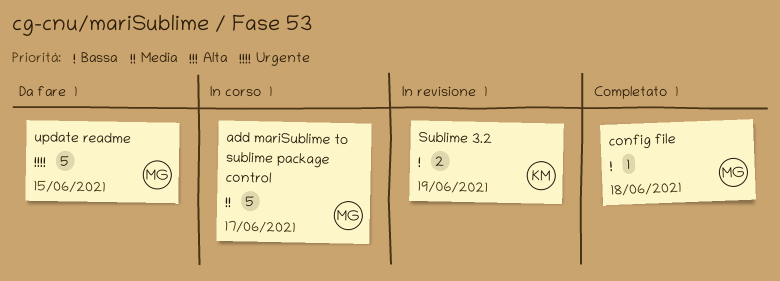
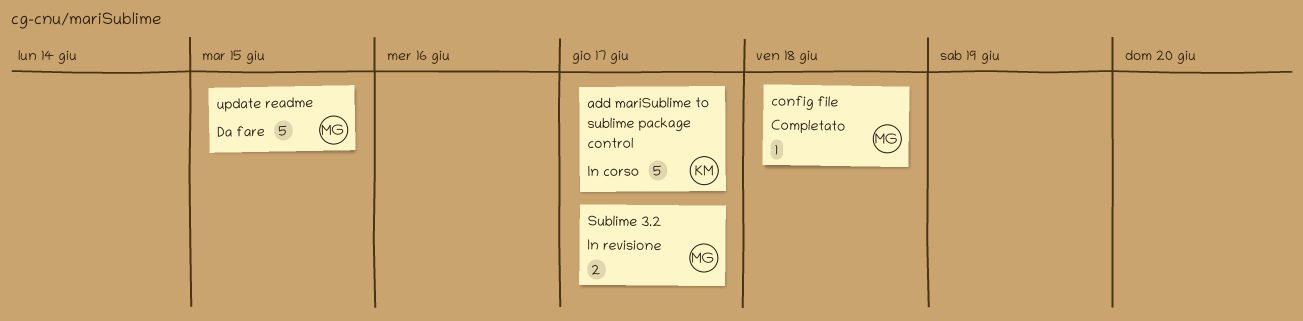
add mariSublime to sublime package control, owner: MG -> KM
Sublime 3.2, owner: KM -> MG
Sublime 3.2, due: Jun 19 -> Jun 17

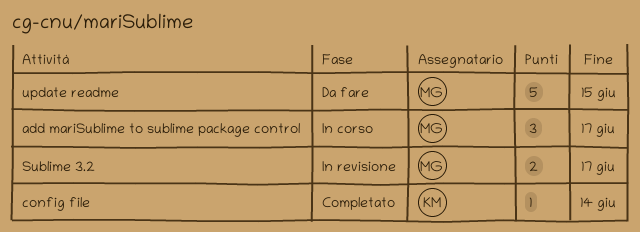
add mariSublime to sublime package control, owner: KM -> MG
add mariSublime to sublime package control, estimate: 5 -> 3
config file, owner: MG -> KM
config file, due: Jun 18 -> Jun 14

